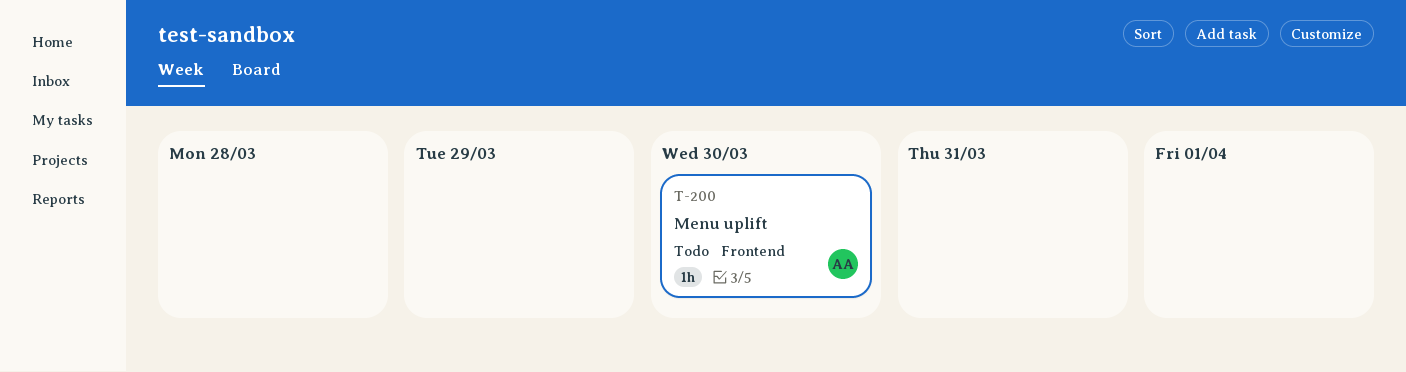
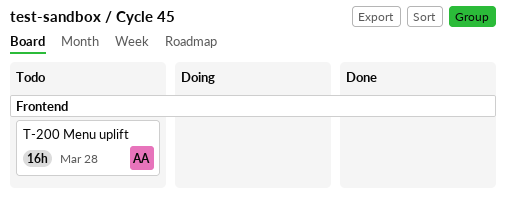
T-200, estimate: 1h -> 16h
T-200, due: Mar 30 -> Mar 28

